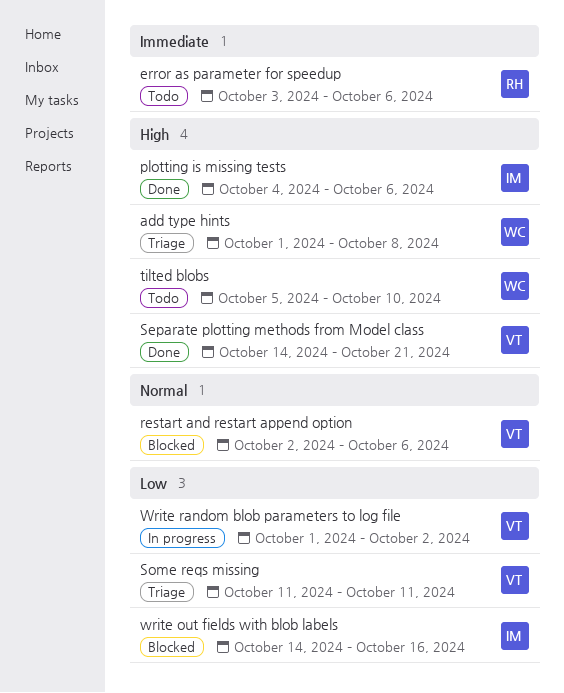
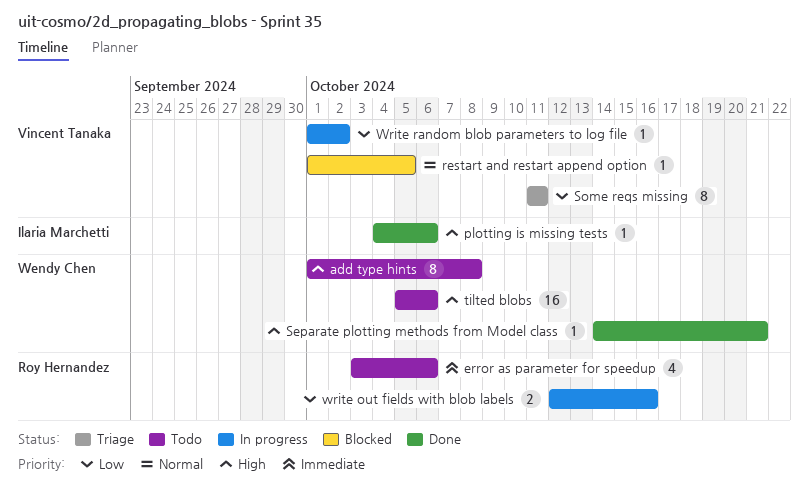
add type hints, status: Triage -> Todo
restart and restart append option, start: Oct 2 -> Oct 1
restart and restart append option, due: Oct 6 -> Oct 5
Separate plotting methods from Model class, owner: Vincent Tanaka -> Wendy Chen
tilted blobs, due: Oct 10 -> Oct 6
write out fields with blob labels, status: Blocked -> In progress
write out fields with blob labels, owner: Ilaria Marchetti -> Roy Hernandez
write out fields with blob labels, start: Oct 14 -> Oct 12

